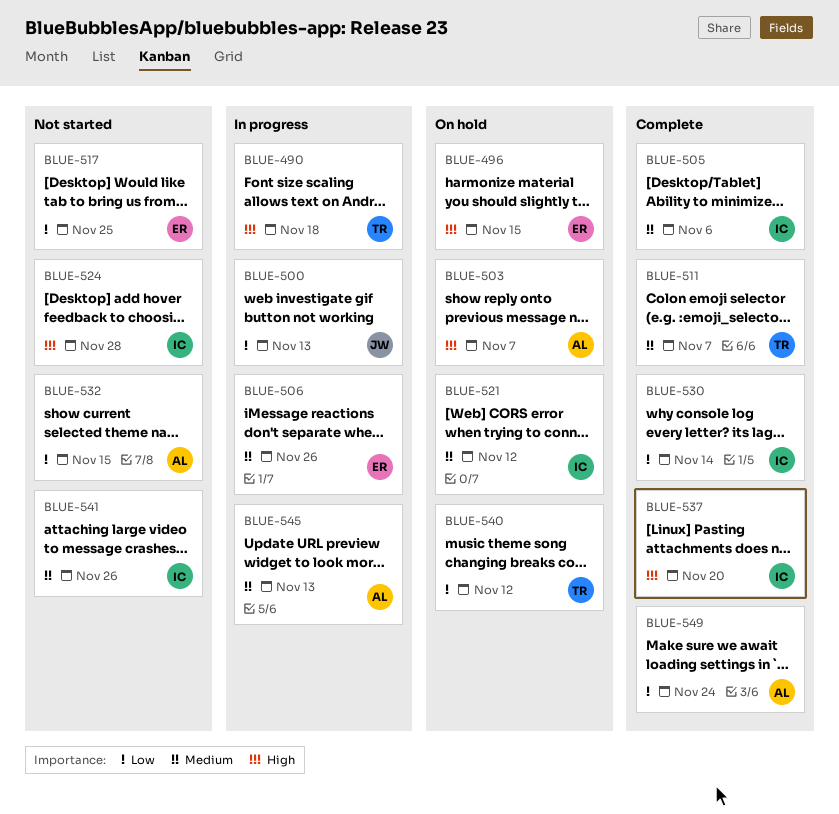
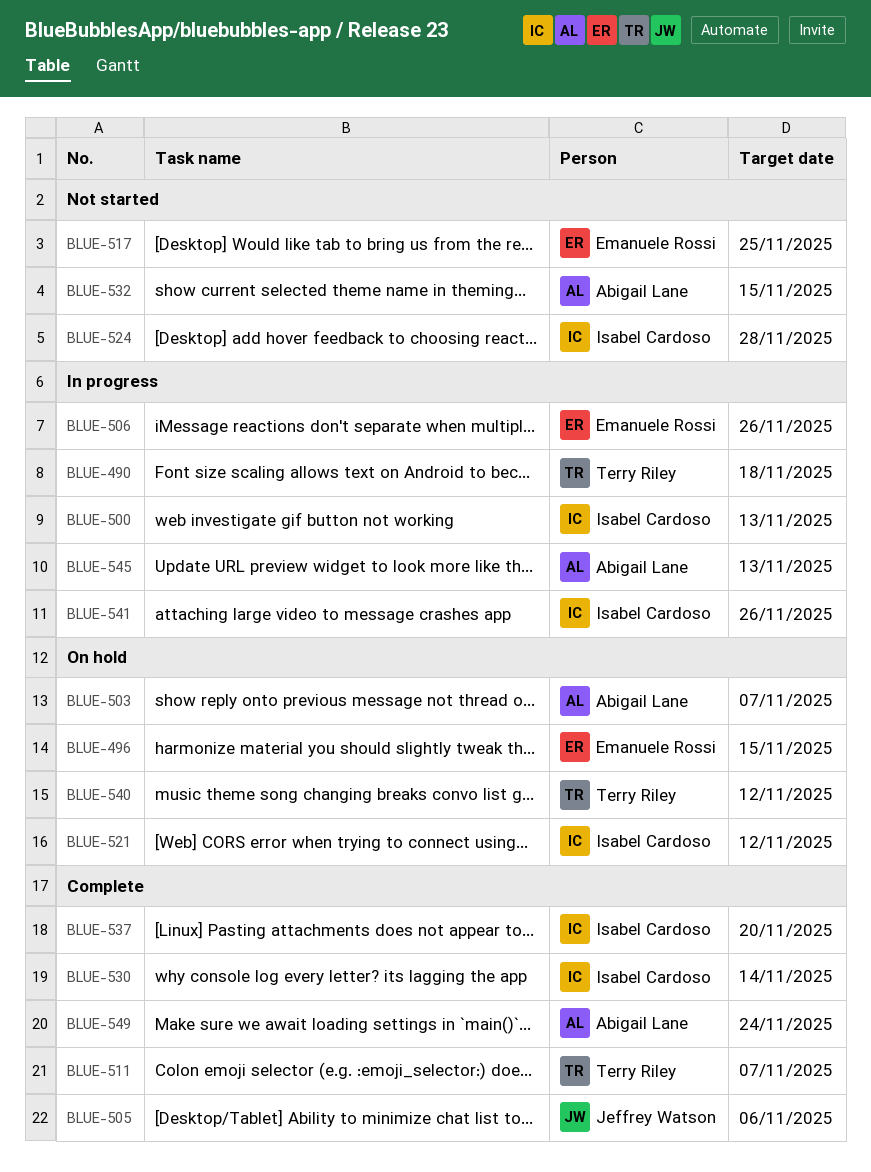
BLUE-500, owner: Jeffrey Watson -> Isabel Cardoso
BLUE-505, owner: Isabel Cardoso -> Jeffrey Watson
BLUE-541, status: Not started -> In progress

